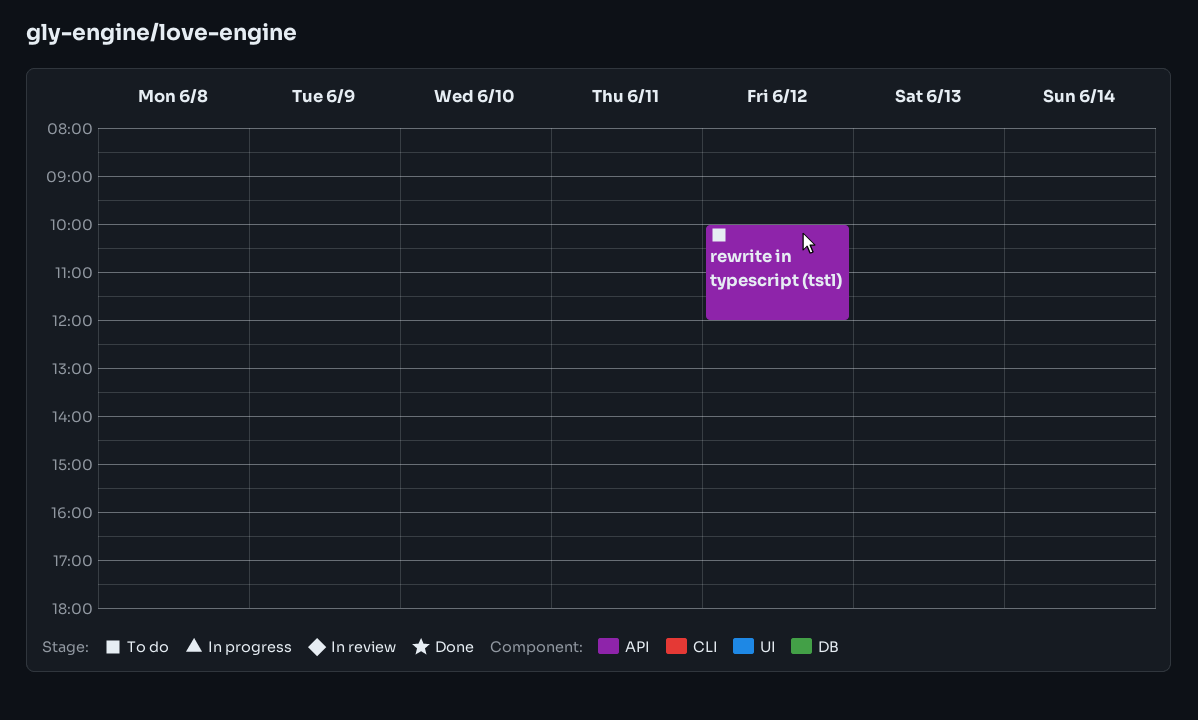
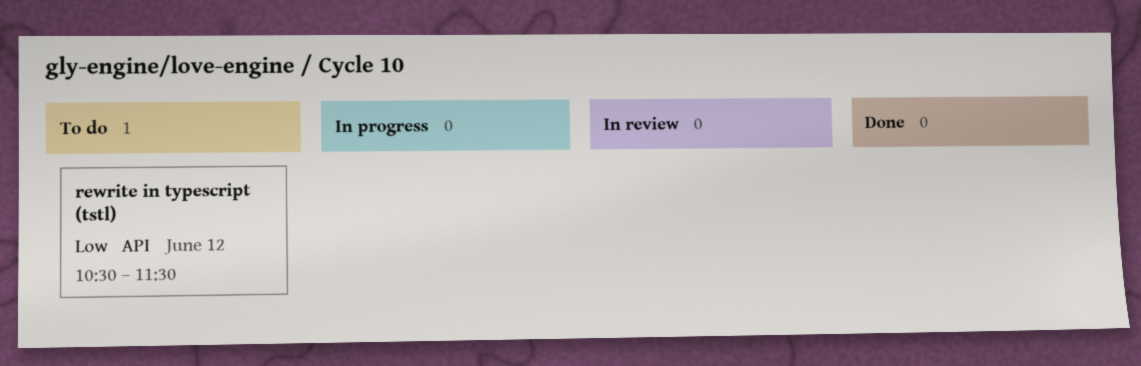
rewrite in typescript (tstl), begins: 10:00 -> 10:30
rewrite in typescript (tstl), ends: 12:00 -> 11:30

